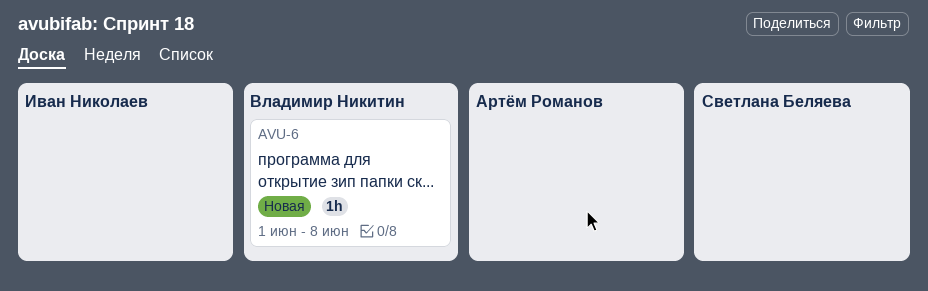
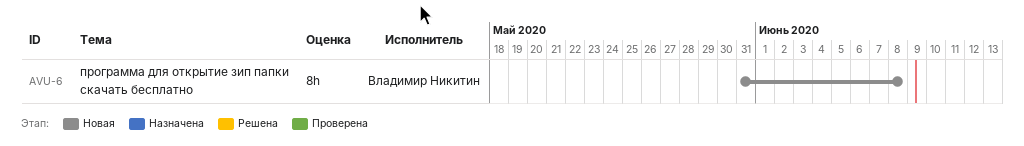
AVU-6, estimate: 1h -> 8h
AVU-6, start: Jun 1 -> May 31

